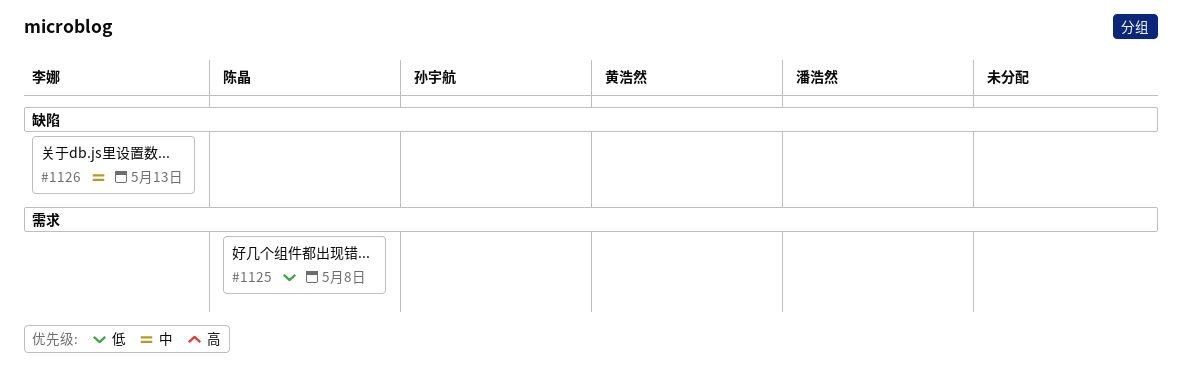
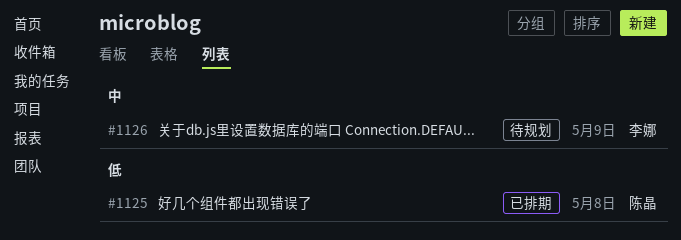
#1126, due: May 13 -> May 9

